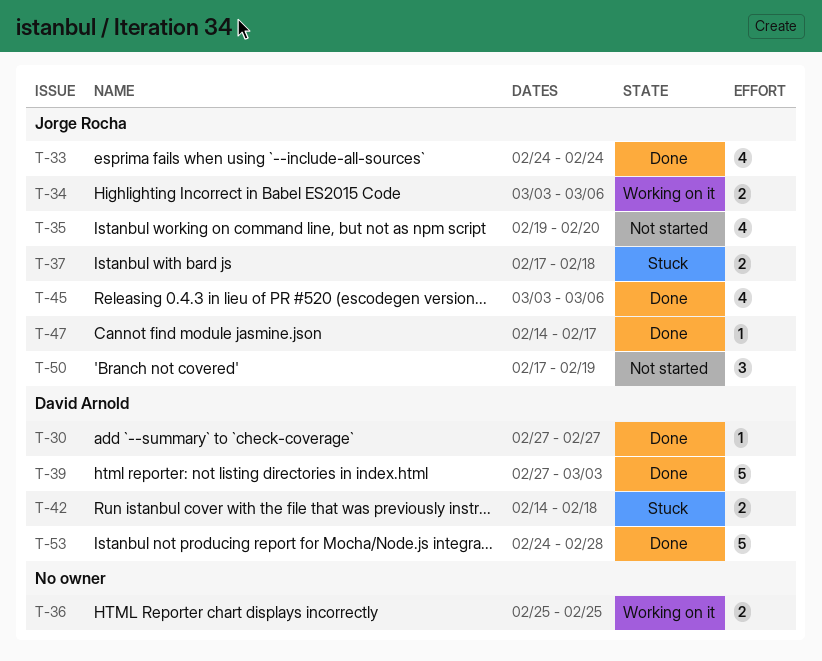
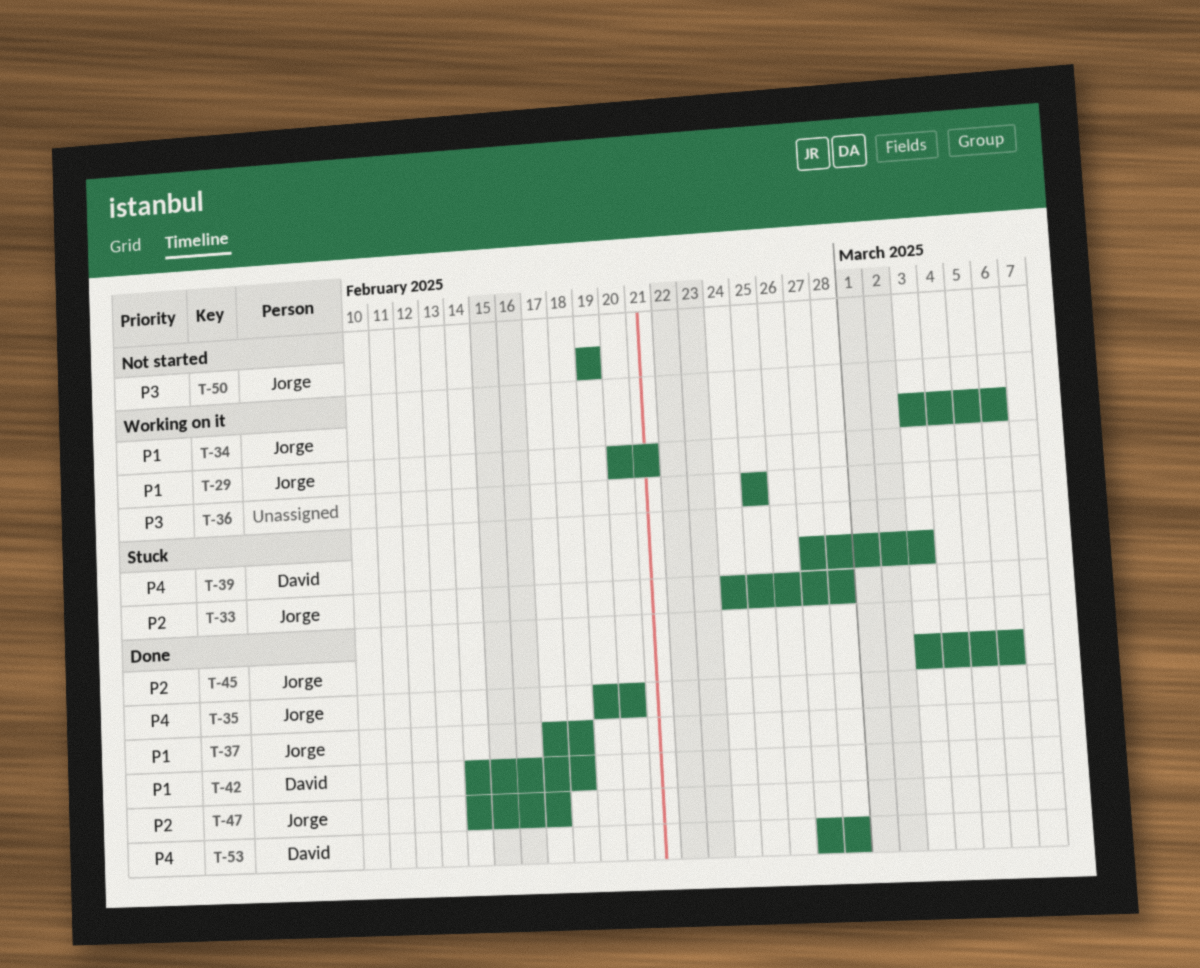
T-29: none -> present
T-30: present -> none
T-33, status: Done -> Stuck
T-33, due: Feb 24 -> Feb 28
T-35, status: Not started -> Done
T-37, status: Stuck -> Done
T-39, status: Done -> Stuck
T-42, status: Stuck -> Done
T-50, start: Feb 17 -> Feb 19
T-53, start: Feb 24 -> Feb 27

